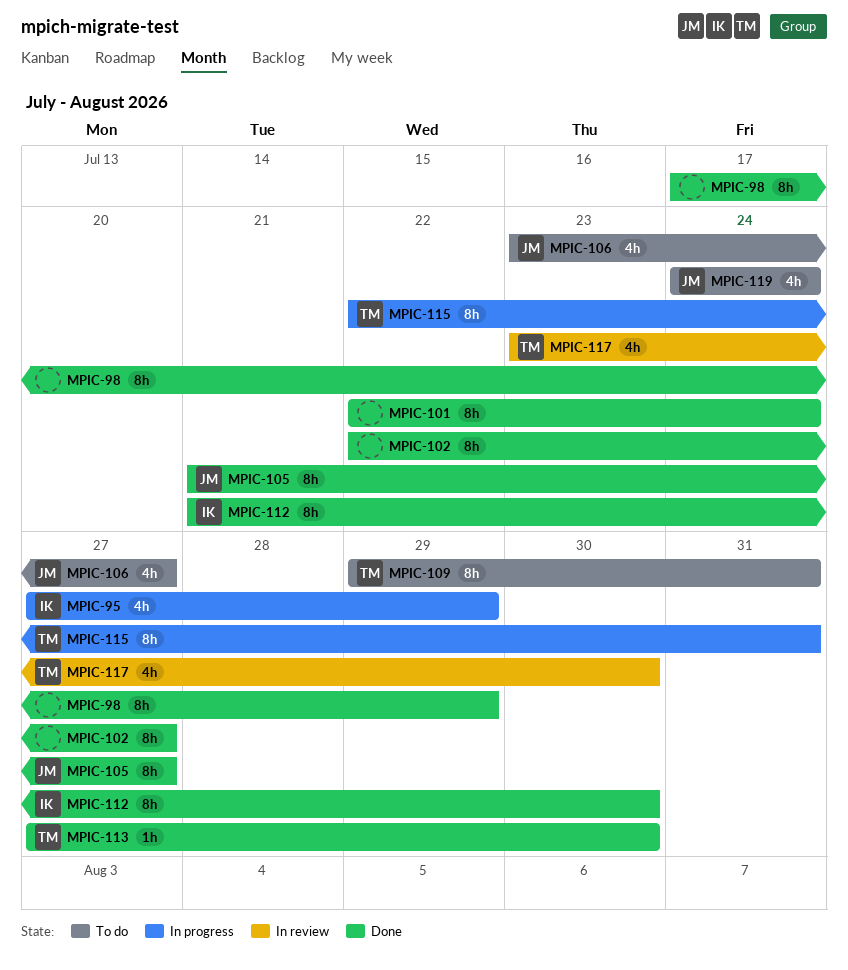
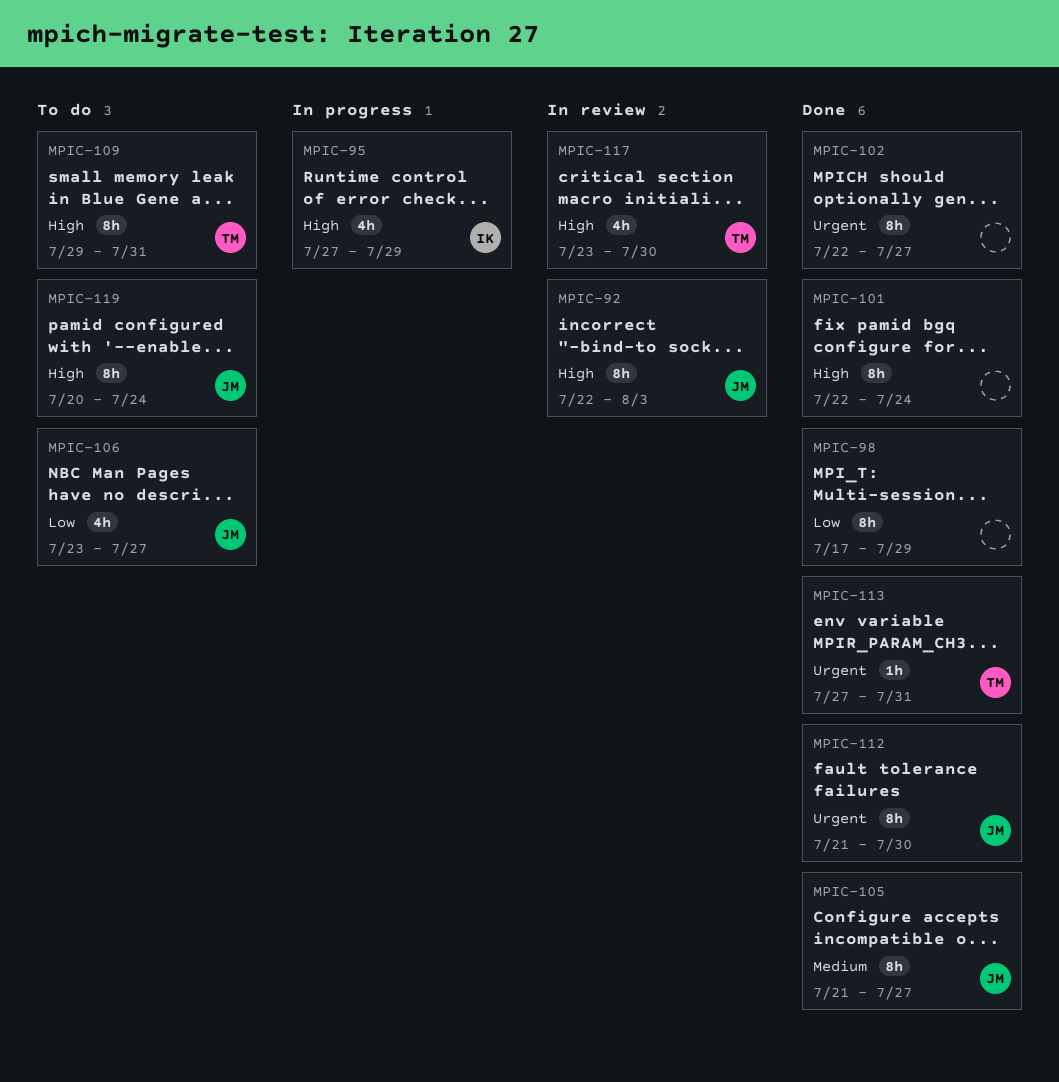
MPIC-92: none -> present
MPIC-112, owner: IK -> JM
MPIC-113, due: Jul 30 -> Jul 31
MPIC-115: present -> none
MPIC-119, estimate: 4h -> 8h
MPIC-119, start: Jul 24 -> Jul 20

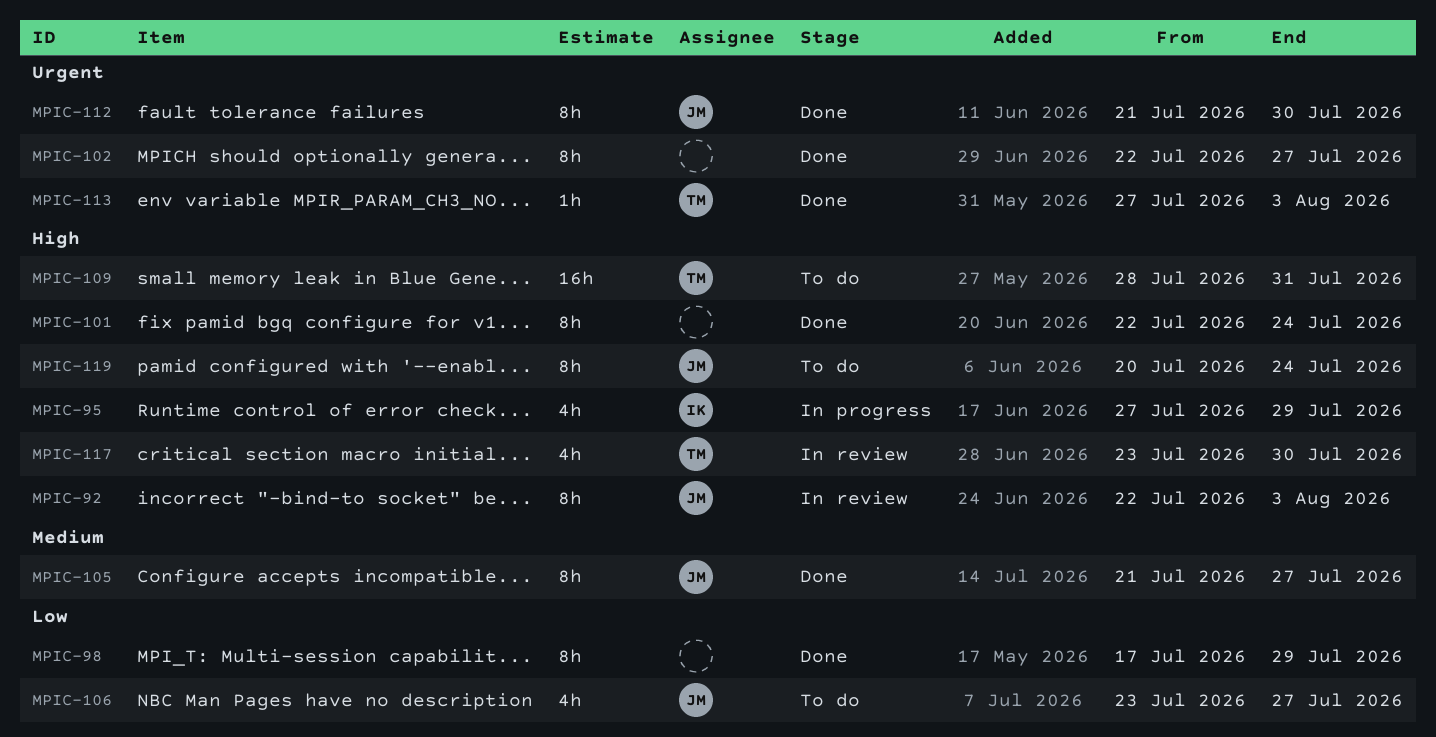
MPIC-109, estimate: 8h -> 16h
MPIC-109, start: Jul 29 -> Jul 28
MPIC-113, due: Jul 31 -> Aug 3

